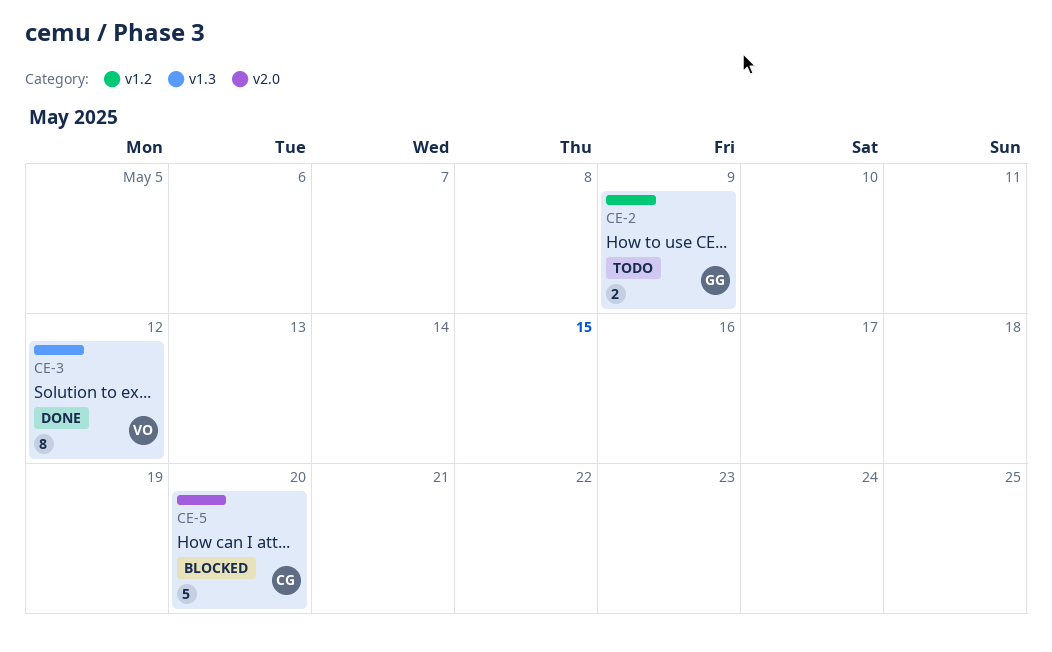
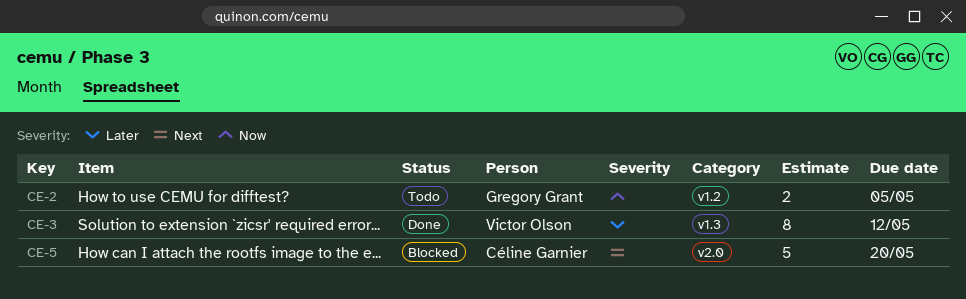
CE-2, due: May 9 -> May 5

